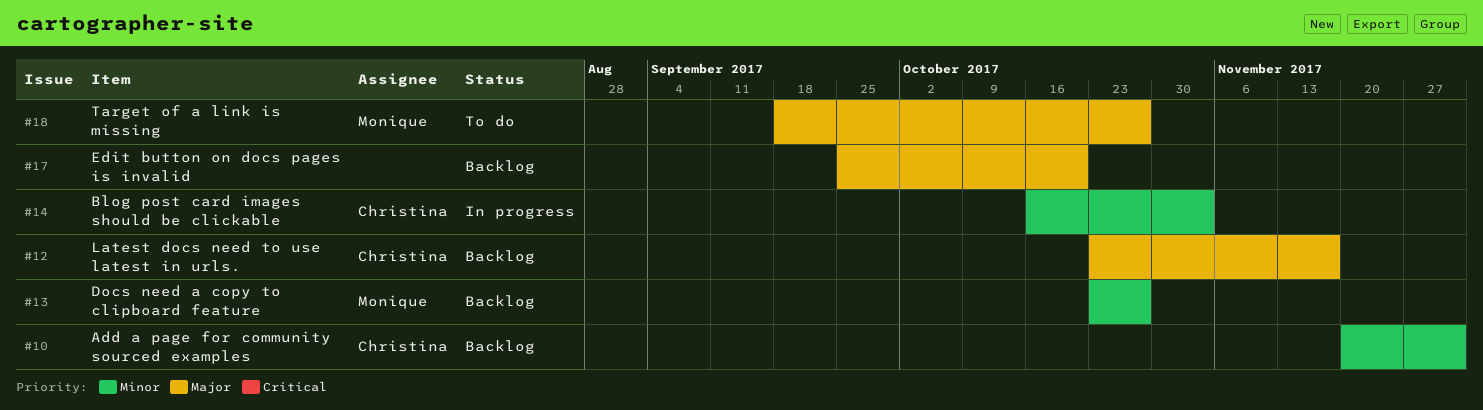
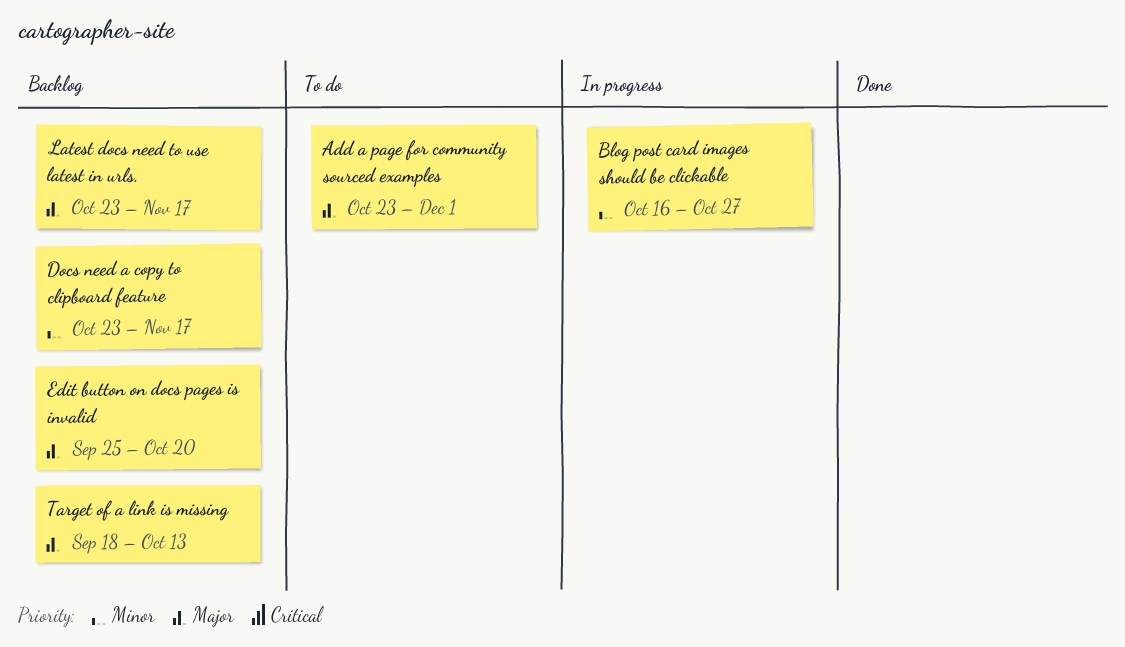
Add a page for community sourced examples, status: Backlog -> To do
Add a page for community sourced examples, priority: Minor -> Major
Add a page for community sourced examples, start: Nov 20 -> Oct 23
Blog post card images should be clickable, due: Nov 3 -> Oct 27
Docs need a copy to clipboard feature, due: Oct 27 -> Nov 17
Target of a link is missing, status: To do -> Backlog
Target of a link is missing, due: Oct 27 -> Oct 13

